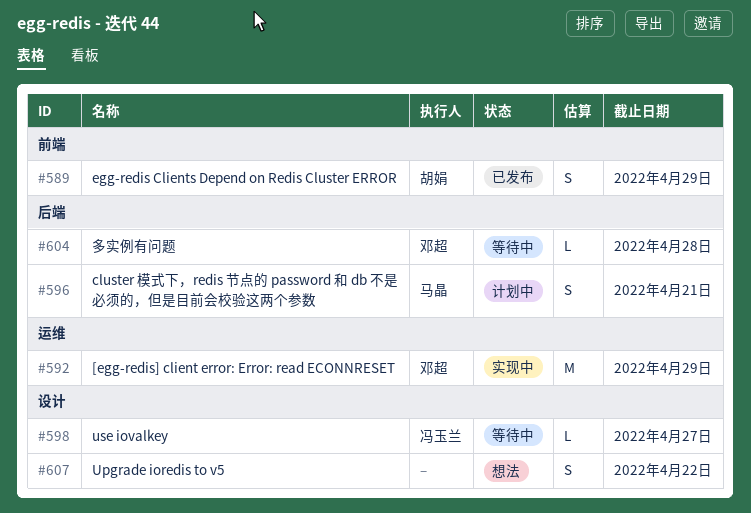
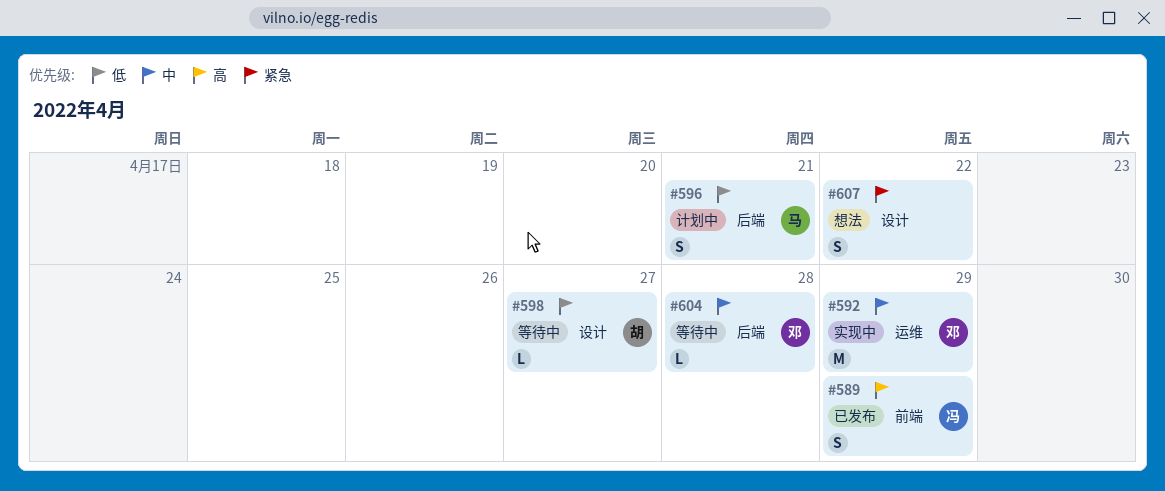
#589, owner: 胡娟 -> 冯玉兰
#598, owner: 冯玉兰 -> 胡娟

